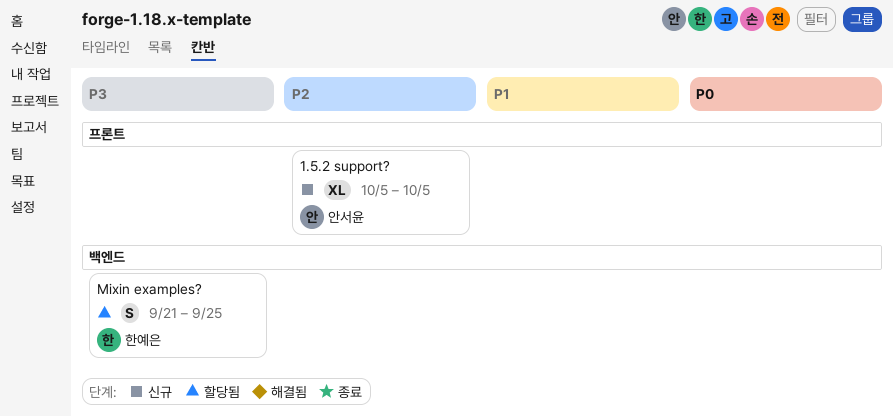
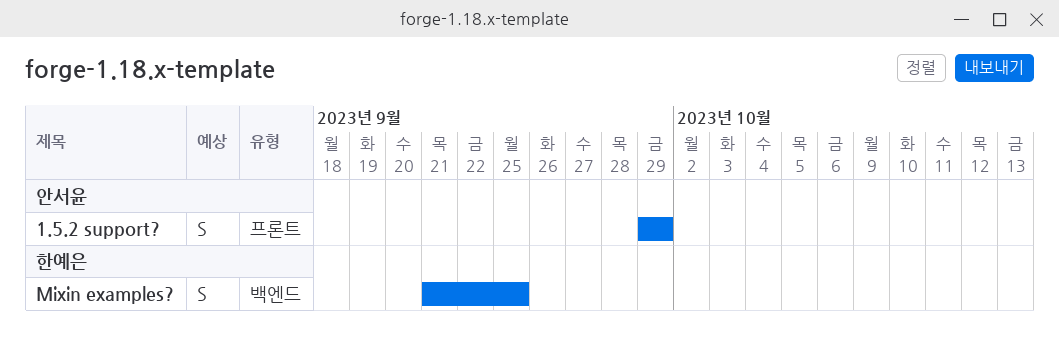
1.5.2 support?, estimate: XL -> S
1.5.2 support?, start: Oct 5 -> Sep 29
1.5.2 support?, due: Oct 5 -> Sep 29

